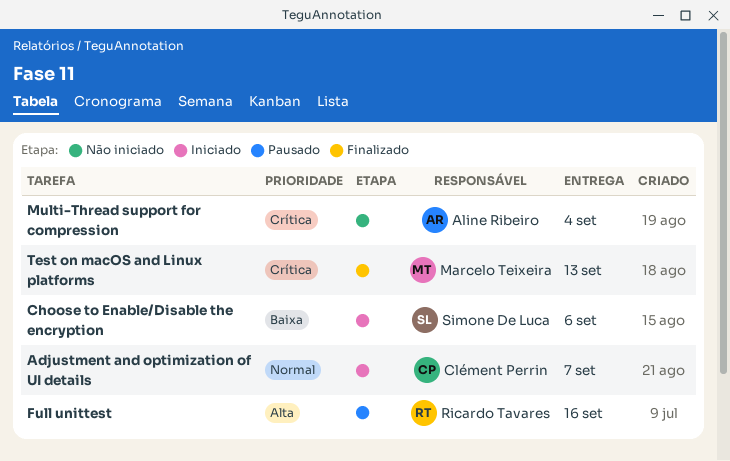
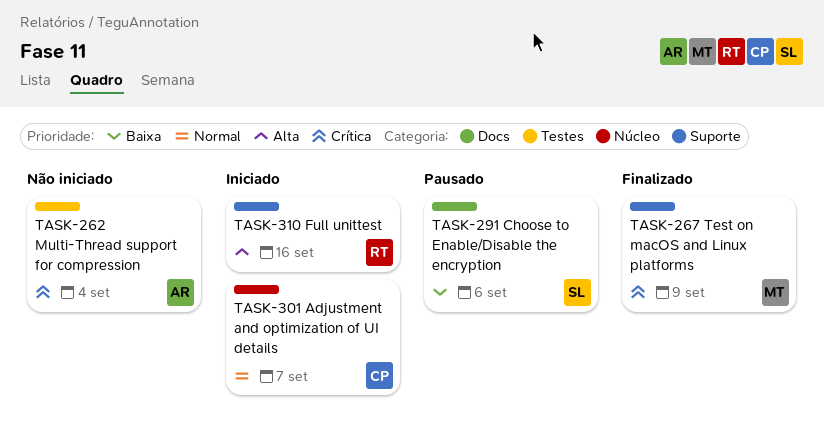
Choose to Enable/Disable the encryption, status: Iniciado -> Pausado
Full unittest, status: Pausado -> Iniciado
Test on macOS and Linux platforms, due: Sep 13 -> Sep 9

